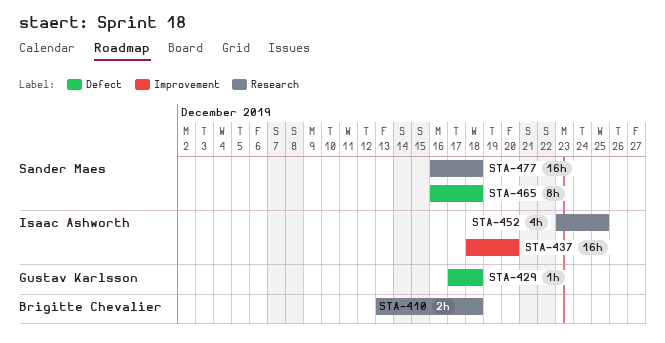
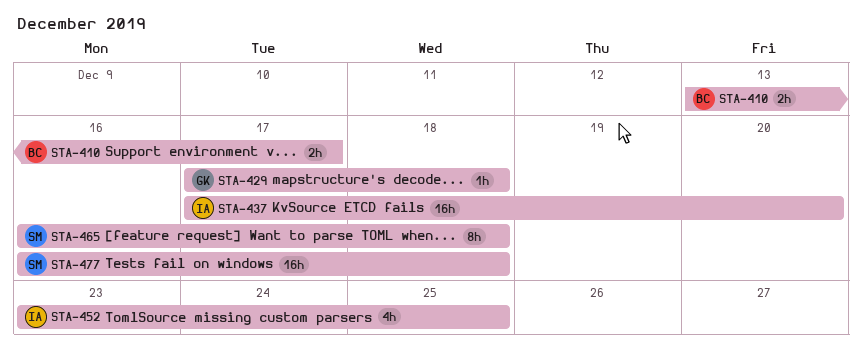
STA-410, due: Dec 18 -> Dec 17
STA-437, start: Dec 18 -> Dec 17

